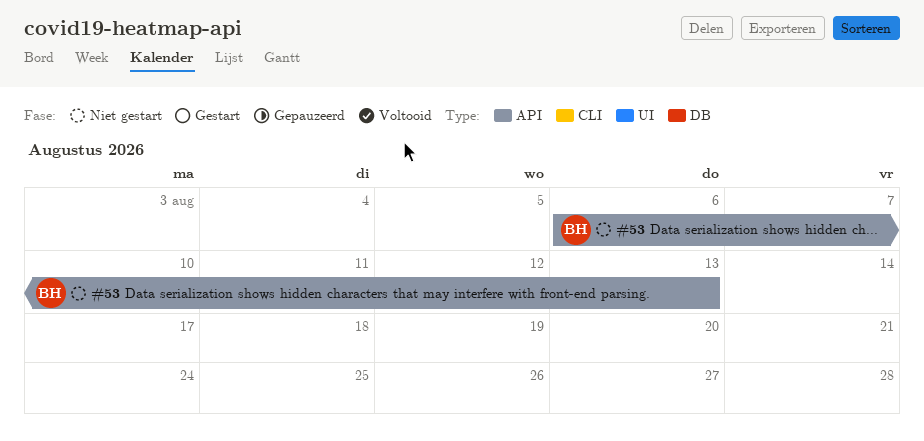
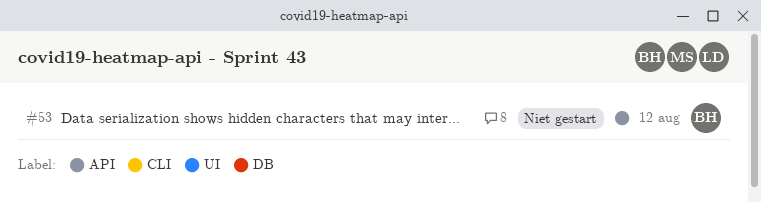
#53, due: Aug 13 -> Aug 12

